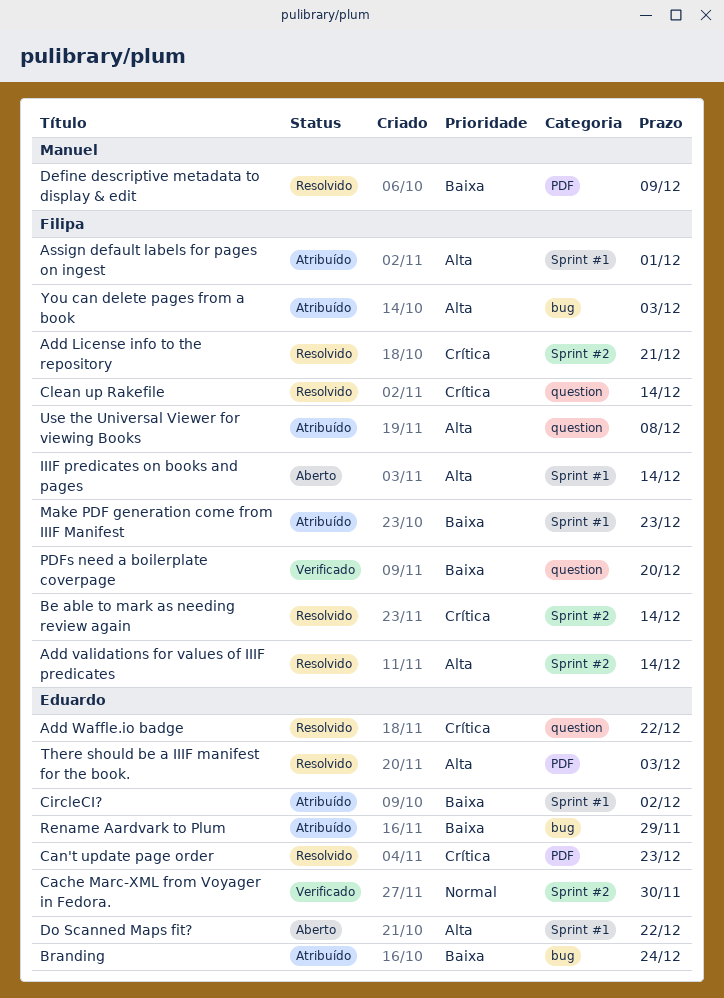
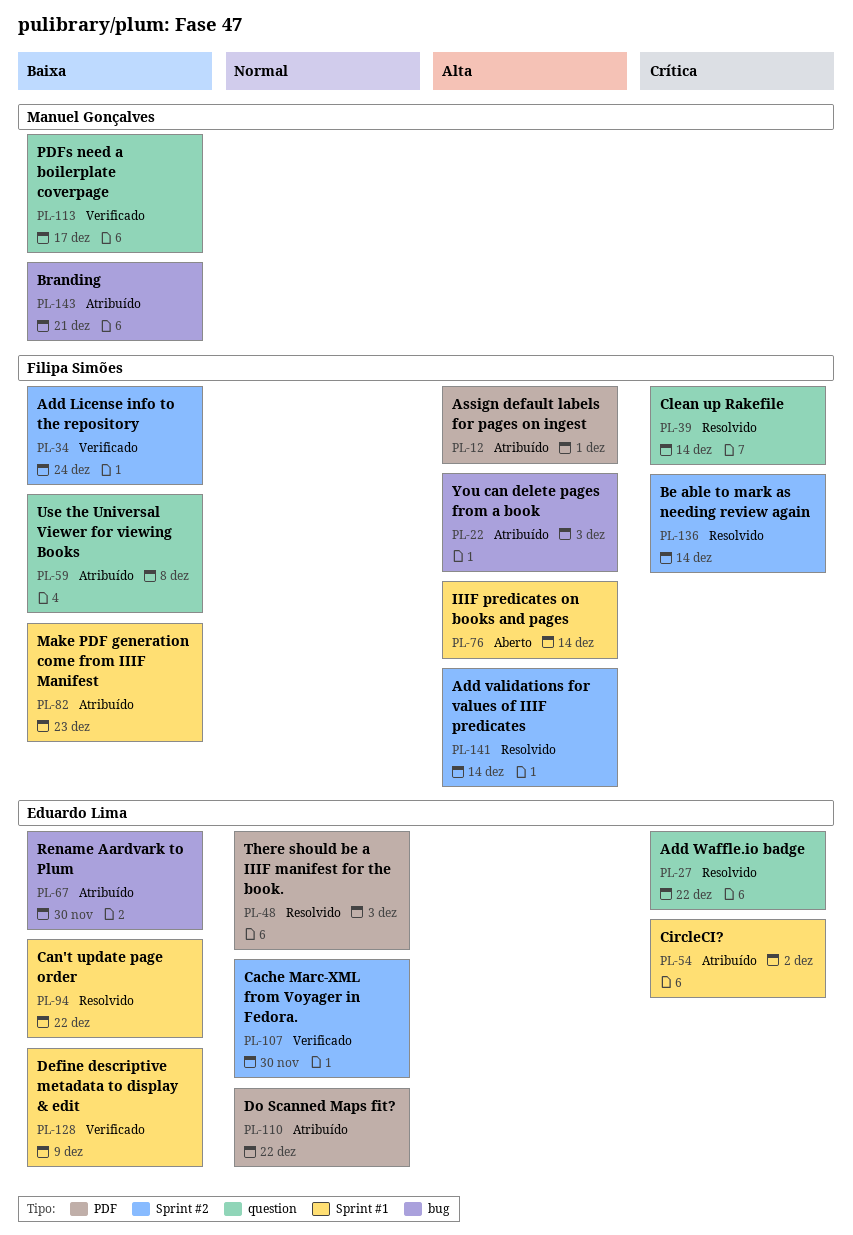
Add License info to the repository, status: Resolvido -> Verificado
Add License info to the repository, priority: Crítica -> Baixa
Add License info to the repository, due: Dec 21 -> Dec 24
Assign default labels for pages on ingest, label: Sprint #1 -> PDF
Branding, owner: Eduardo Lima -> Manuel Gonçalves
Branding, due: Dec 24 -> Dec 21
Can't update page order, priority: Crítica -> Baixa
Can't update page order, label: PDF -> Sprint #1
Can't update page order, due: Dec 23 -> Dec 22
CircleCI?, priority: Baixa -> Crítica
Define descriptive metadata to display & edit, status: Resolvido -> Verificado
Define descriptive metadata to display & edit, owner: Manuel Gonçalves -> Eduardo Lima
Define descriptive metadata to display & edit, label: PDF -> Sprint #1
Do Scanned Maps fit?, status: Aberto -> Atribuído
Do Scanned Maps fit?, priority: Alta -> Normal
Do Scanned Maps fit?, label: Sprint #1 -> PDF
PDFs need a boilerplate coverpage, owner: Filipa Simões -> Manuel Gonçalves
PDFs need a boilerplate coverpage, due: Dec 20 -> Dec 17
Rename Aardvark to Plum, due: Nov 29 -> Nov 30
There should be a IIIF manifest for the book., priority: Alta -> Normal
Use the Universal Viewer for viewing Books, priority: Alta -> Baixa

